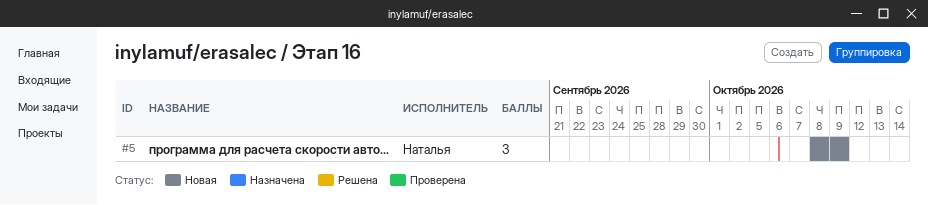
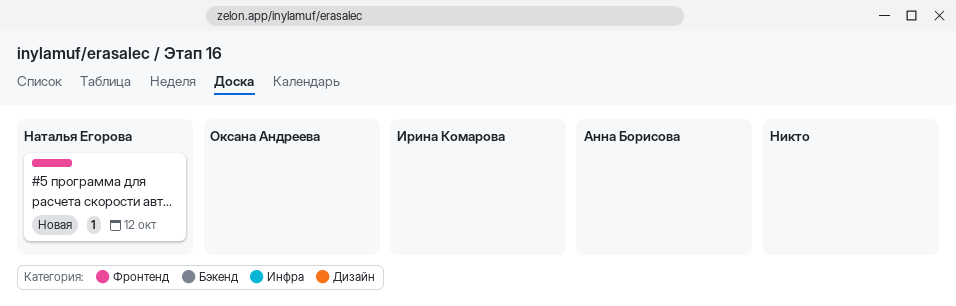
#5, estimate: 3 -> 1
#5, due: Oct 9 -> Oct 12

